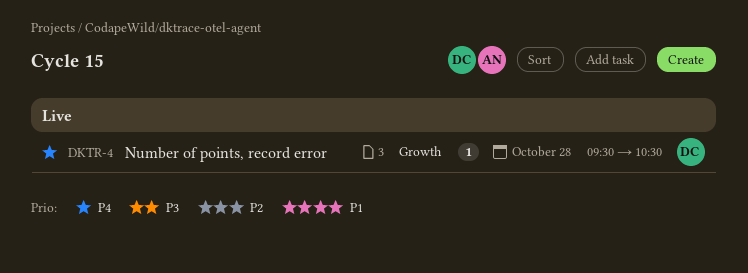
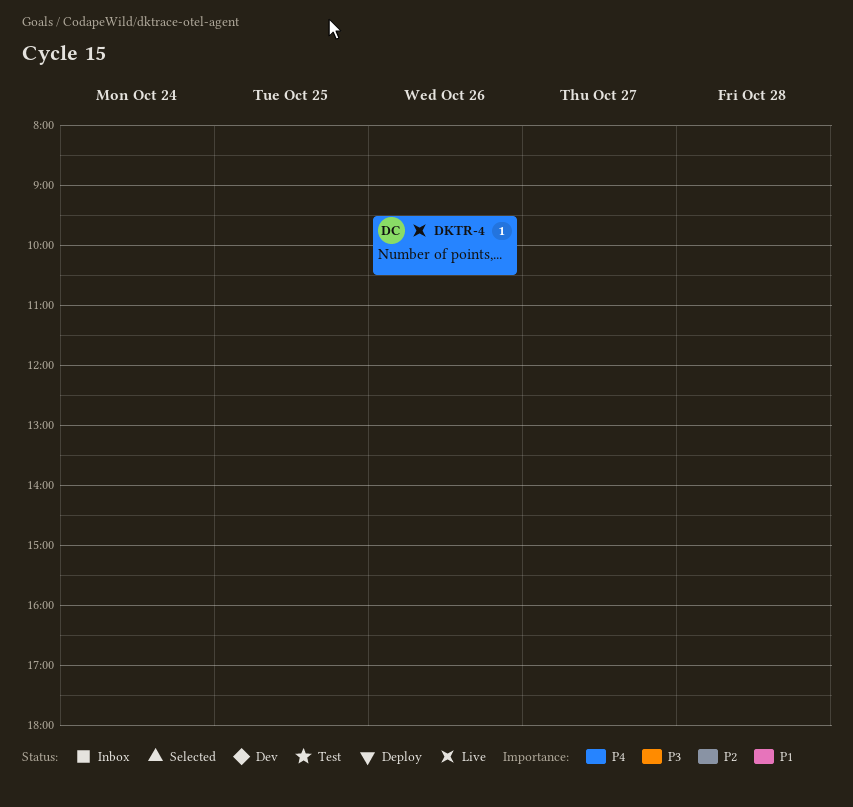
DKTR-4, day: Oct 28 -> Oct 26

